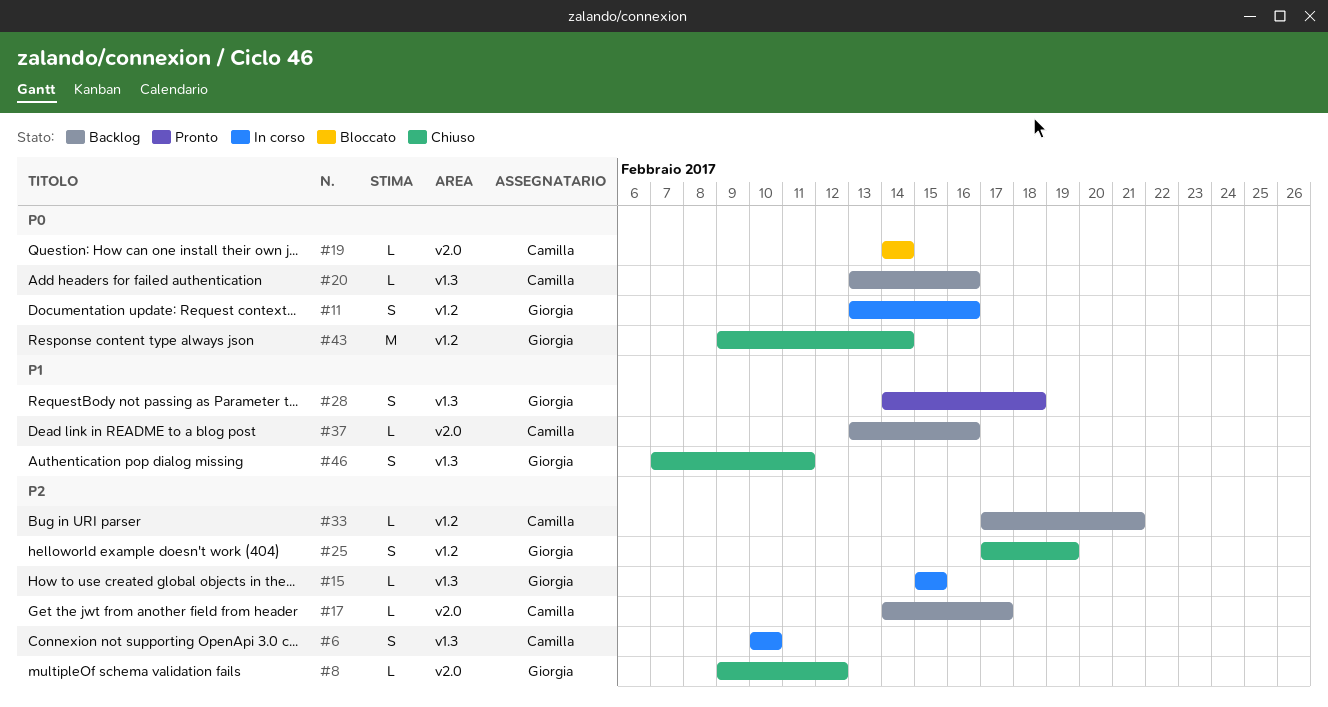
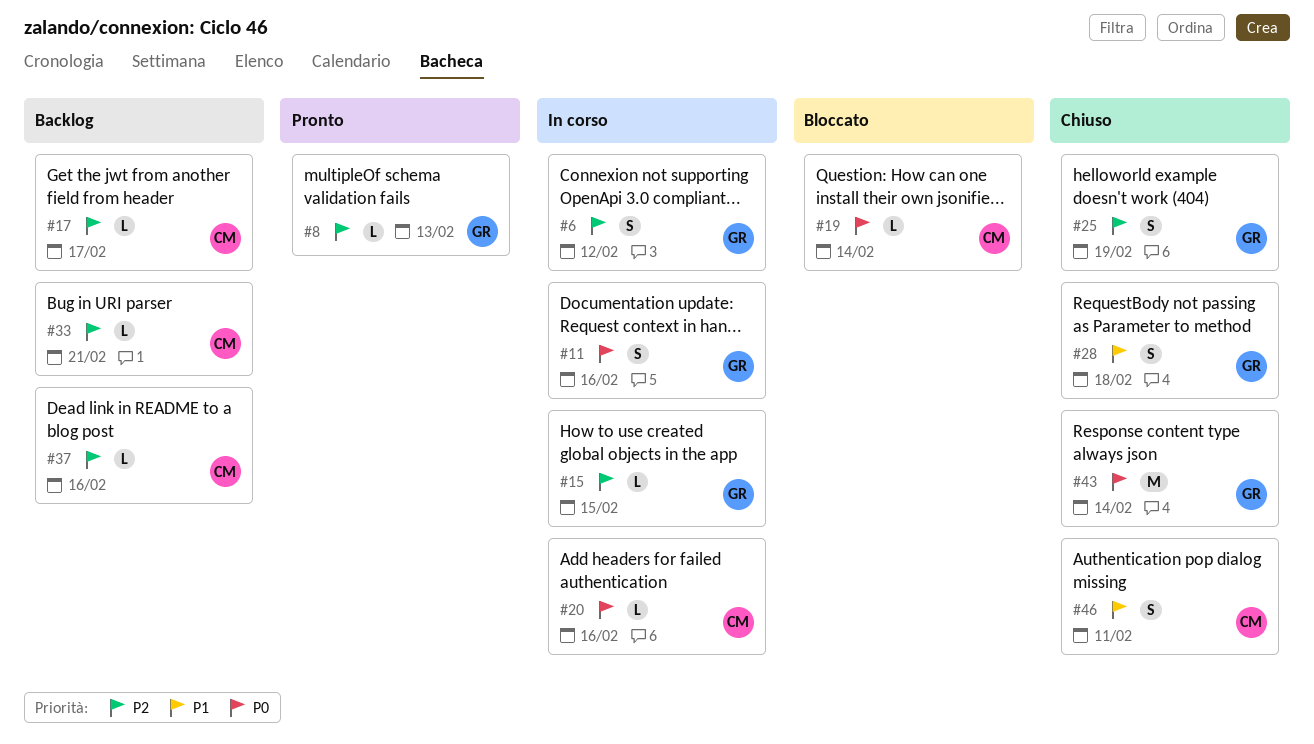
#6, owner: Camilla -> Giorgia
#6, due: Feb 10 -> Feb 12
#8, status: Chiuso -> Pronto
#8, due: Feb 12 -> Feb 13
#20, status: Backlog -> In corso
#28, status: Pronto -> Chiuso
#37, priority: P1 -> P2
#46, owner: Giorgia -> Camilla

